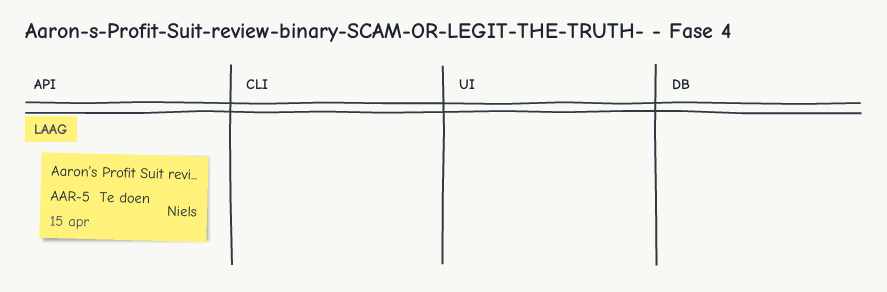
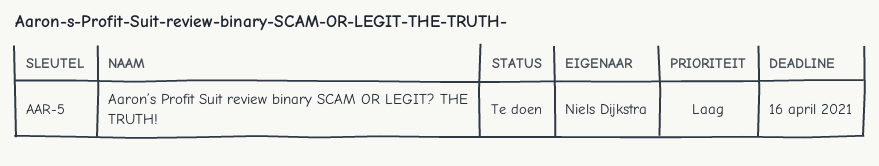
AAR-5, due: Apr 15 -> Apr 16

